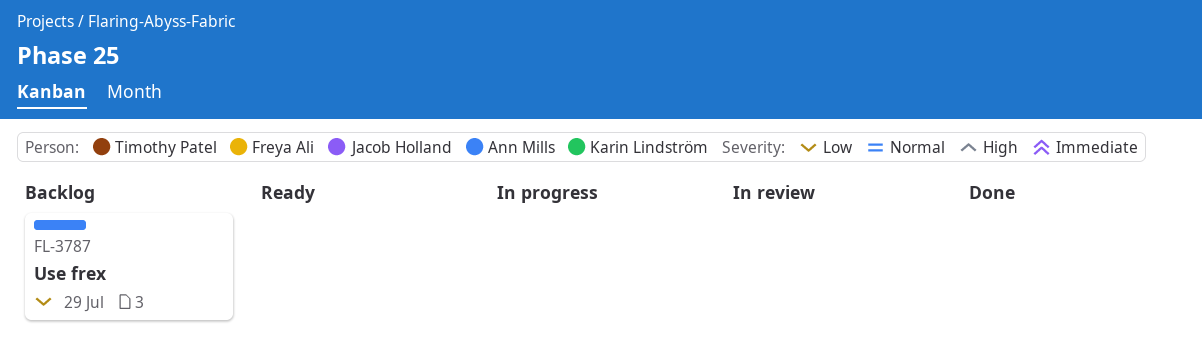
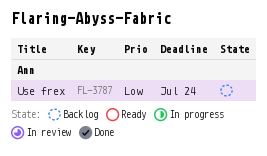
FL-3787, due: Jul 29 -> Jul 24

